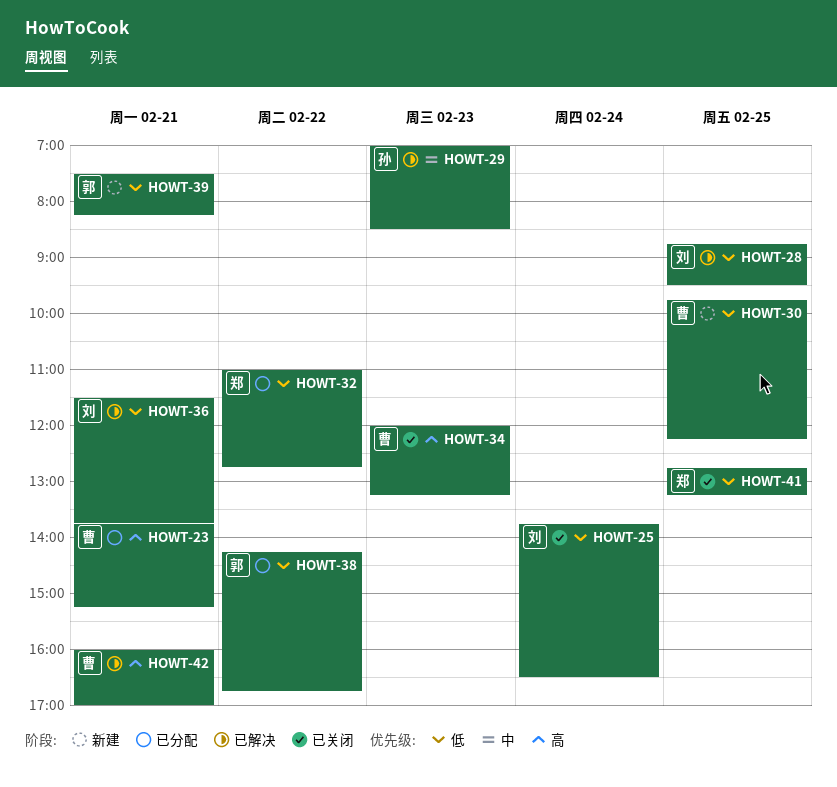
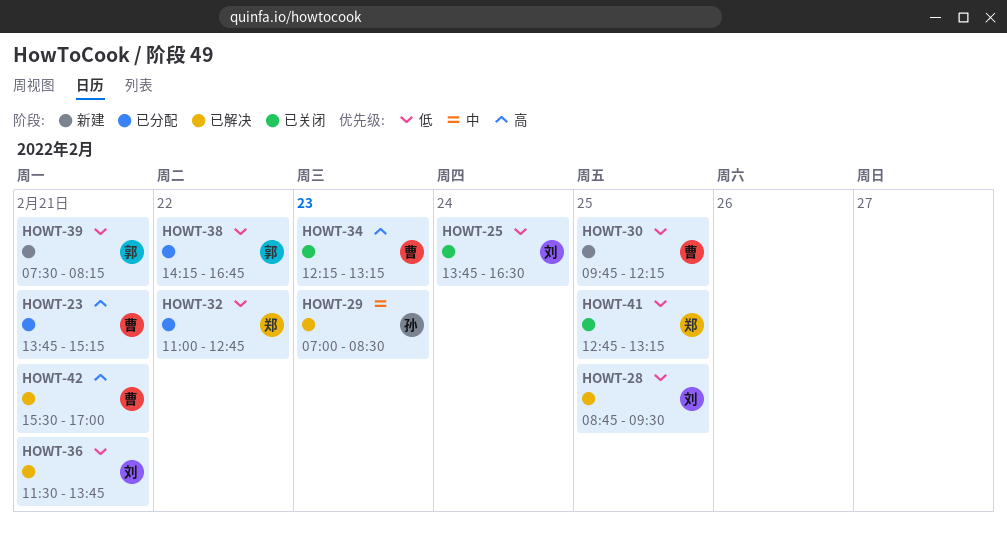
HOWT-34, begins: 12:00 -> 12:15
HOWT-42, begins: 16:00 -> 15:30

